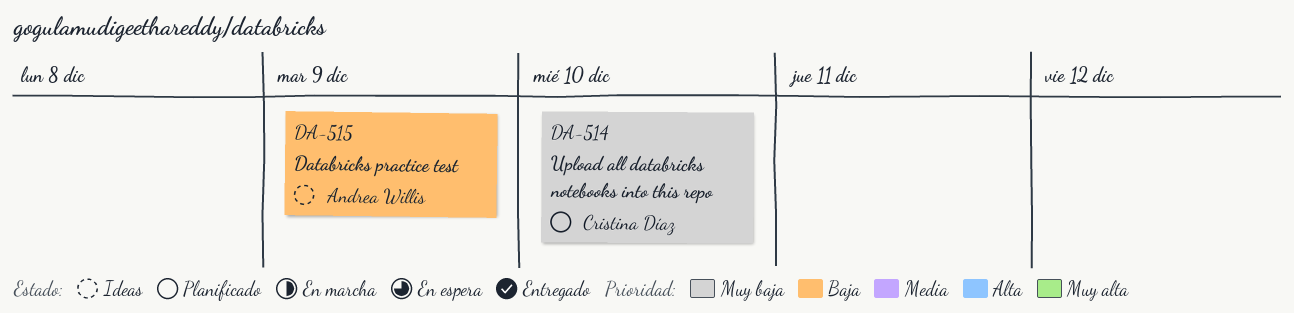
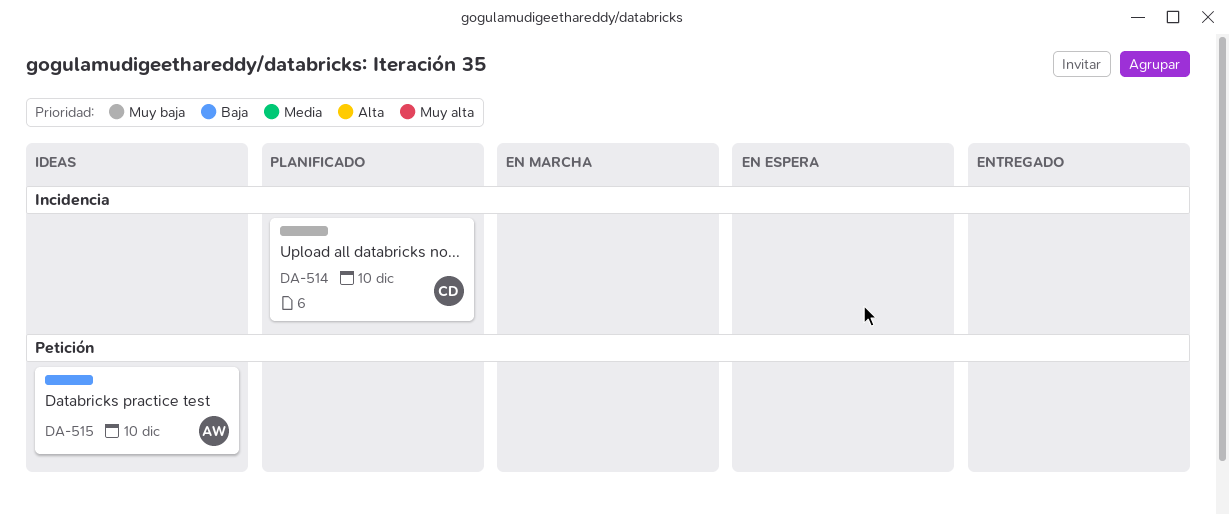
DA-515, due: Dec 9 -> Dec 10

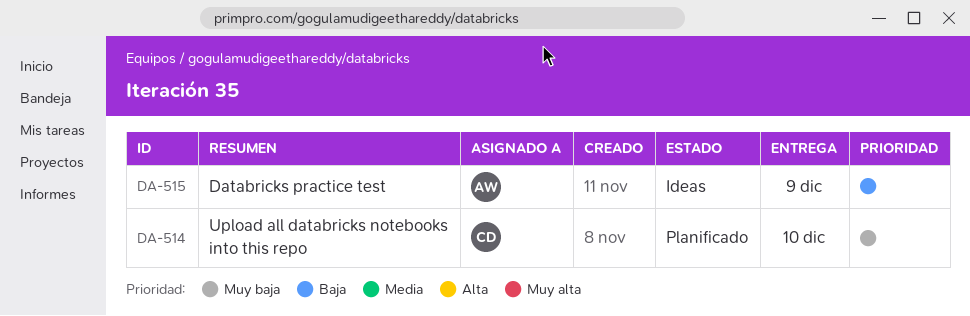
DA-515, due: Dec 10 -> Dec 9

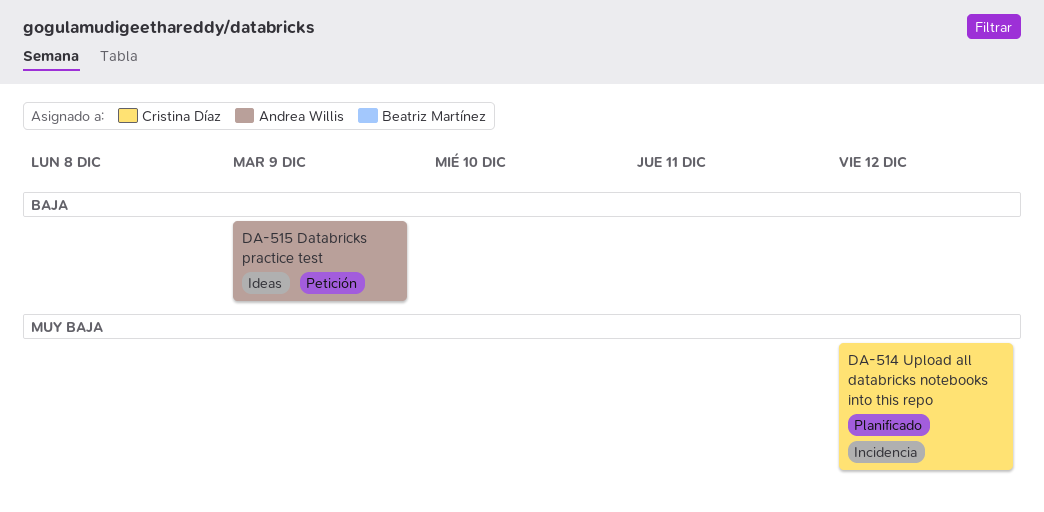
DA-514, due: Dec 10 -> Dec 12

